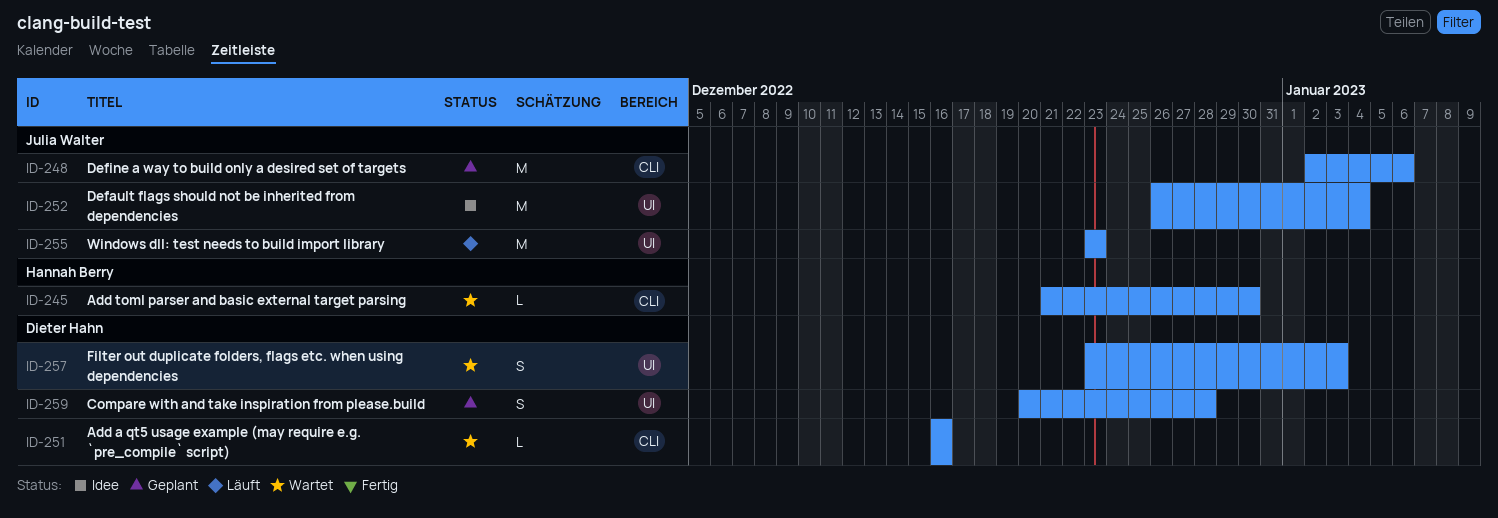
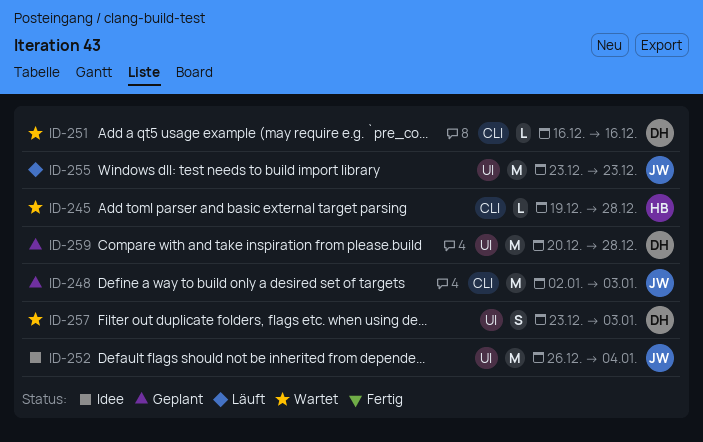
ID-245, start: Dec 21 -> Dec 19
ID-245, due: Dec 30 -> Dec 28
ID-248, due: Jan 6 -> Jan 3
ID-259, estimate: S -> M

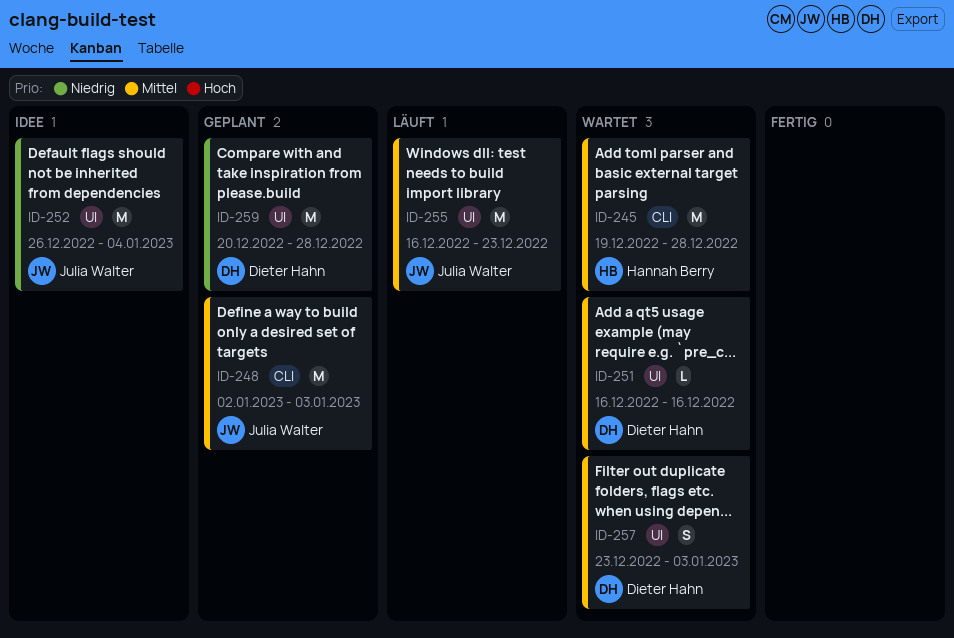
ID-245, estimate: L -> M
ID-251, label: CLI -> UI
ID-255, start: Dec 23 -> Dec 16

